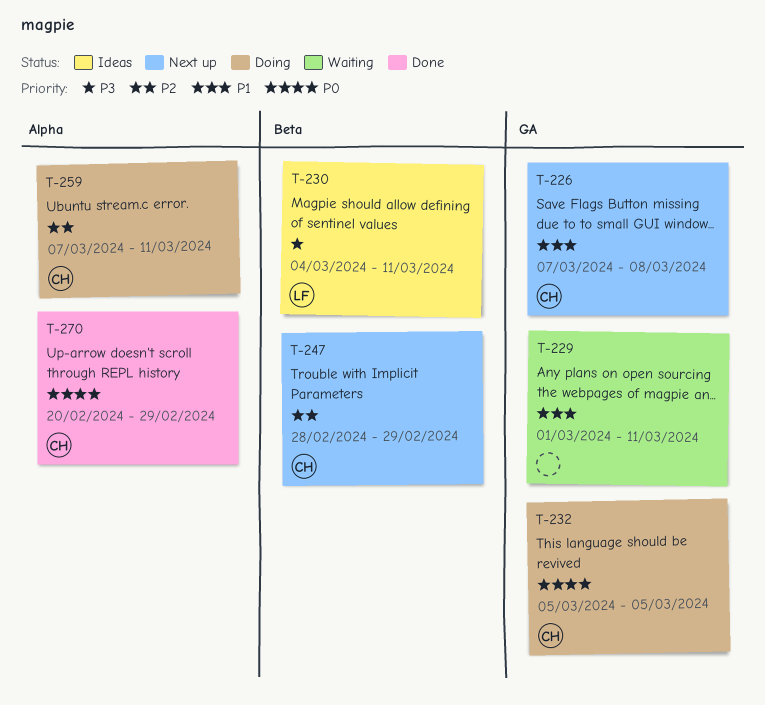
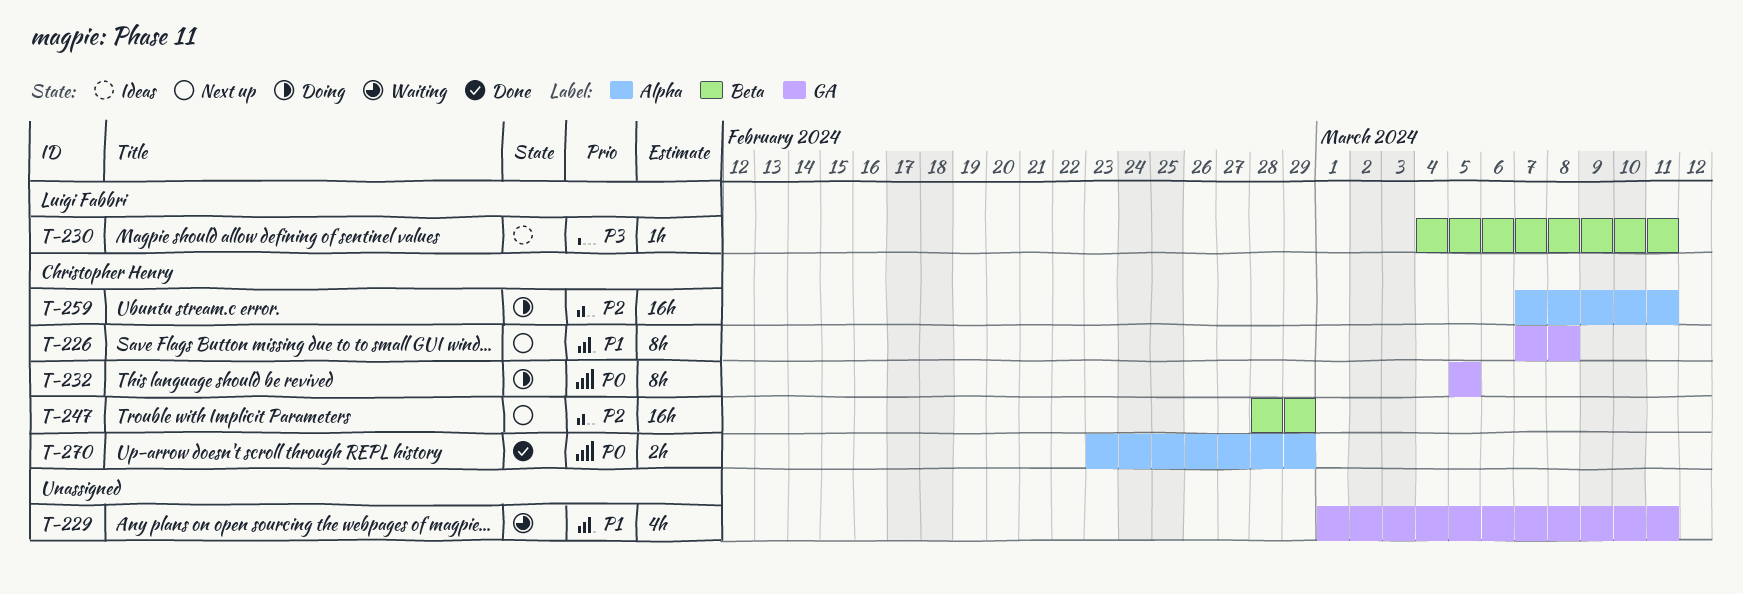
T-270, start: Feb 20 -> Feb 23

